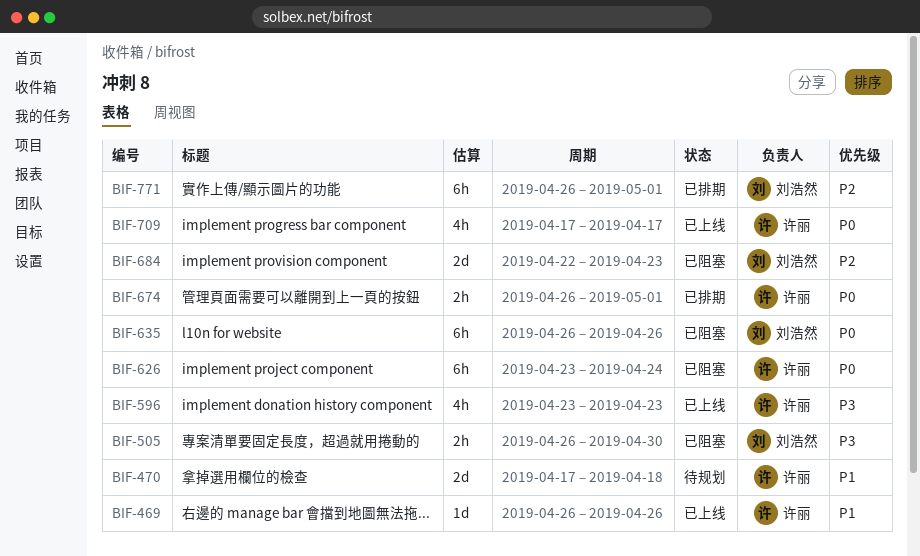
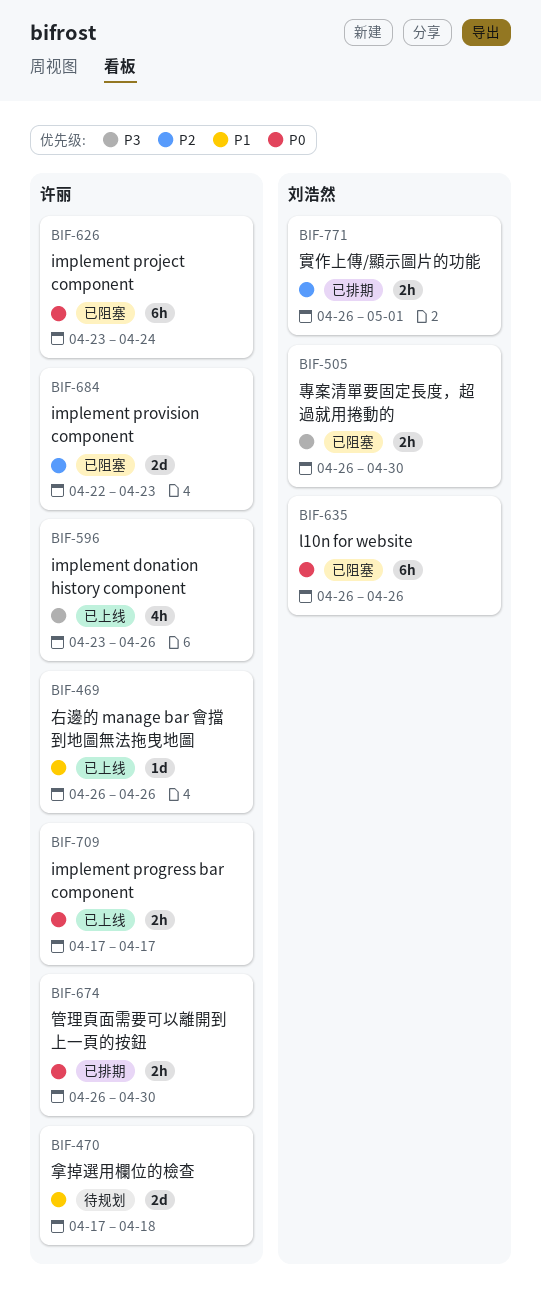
BIF-596, due: Apr 23 -> Apr 26
BIF-674, due: May 1 -> Apr 30
BIF-684, owner: 刘浩然 -> 许丽
BIF-709, estimate: 4h -> 2h
BIF-771, estimate: 6h -> 2h

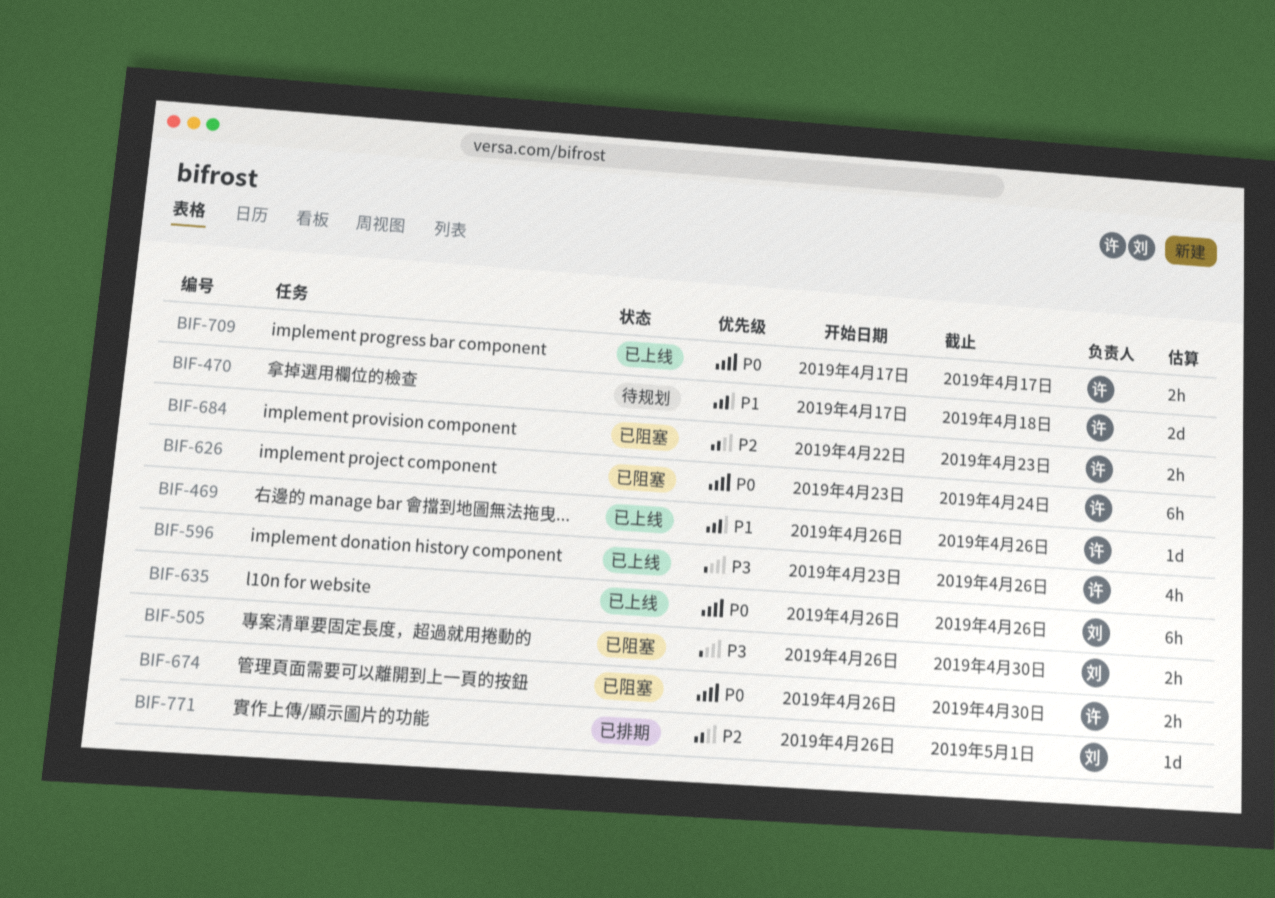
BIF-635, status: 已阻塞 -> 已上线
BIF-674, status: 已排期 -> 已阻塞
BIF-684, estimate: 2d -> 2h
BIF-771, estimate: 2h -> 1d

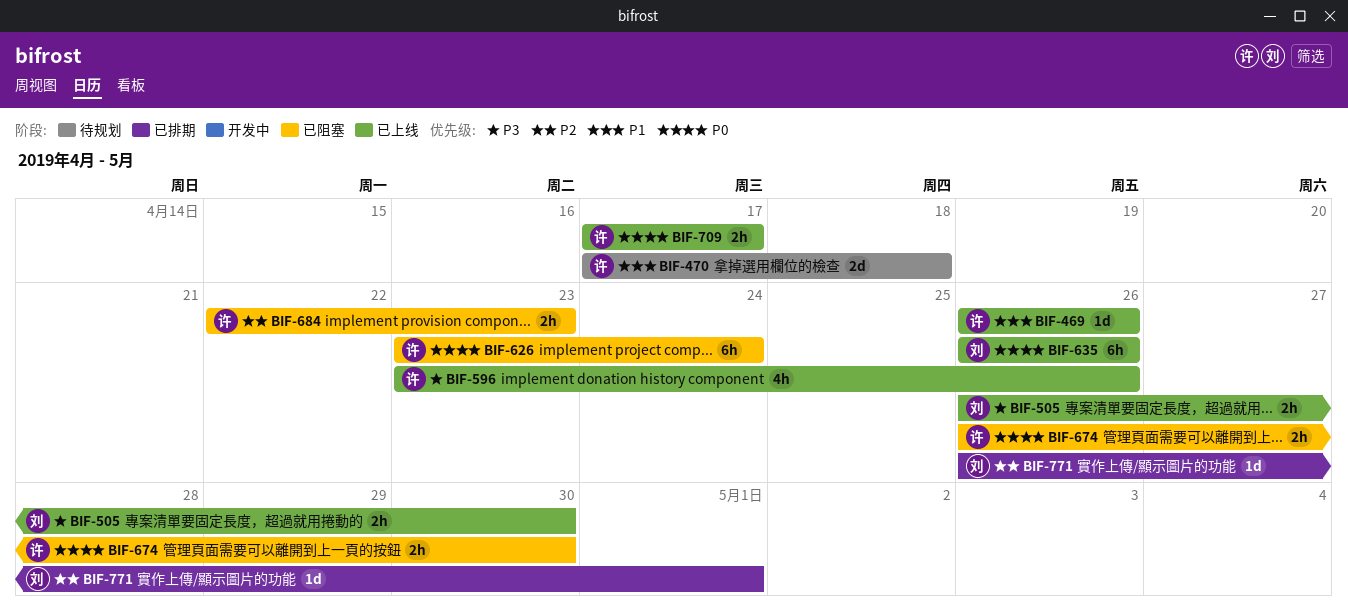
BIF-505, status: 已阻塞 -> 已上线

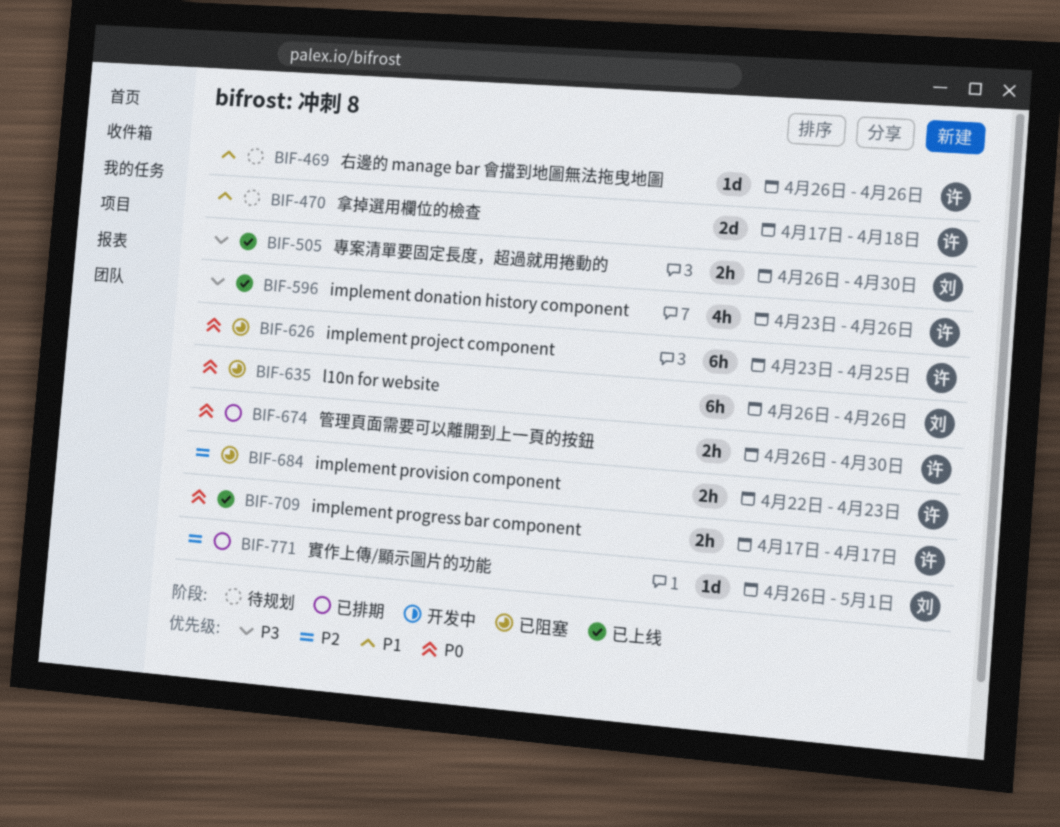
BIF-469, status: 已上线 -> 待规划
BIF-626, due: Apr 24 -> Apr 25
BIF-635, status: 已上线 -> 已阻塞
BIF-674, status: 已阻塞 -> 已排期

